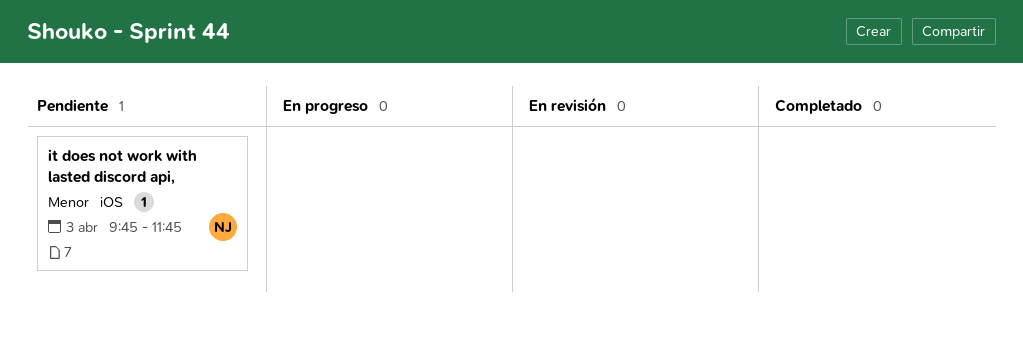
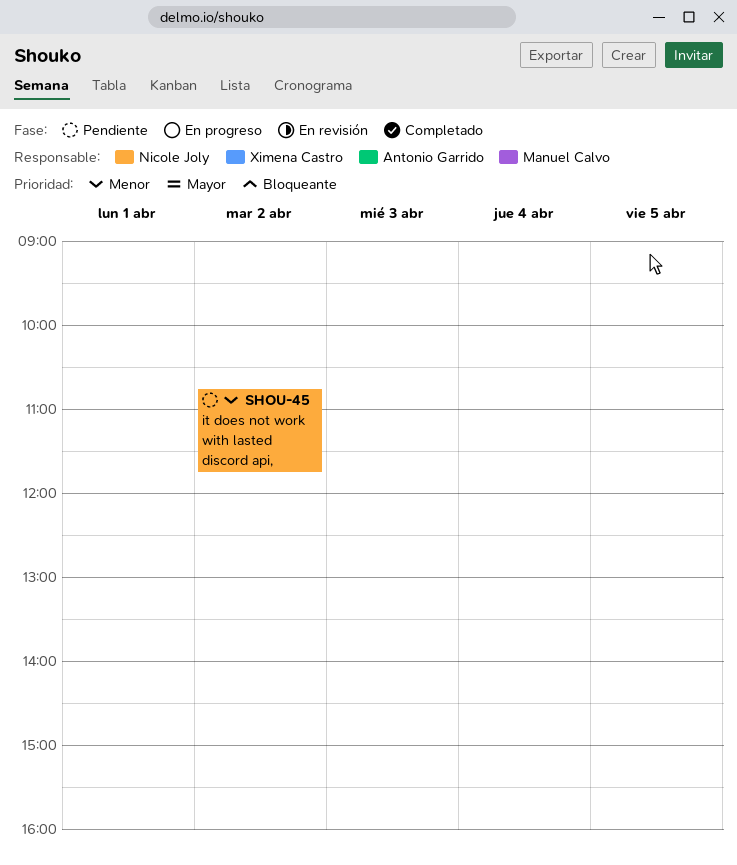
it does not work with lasted discord api,, day: Apr 3 -> Apr 2
it does not work with lasted discord api,, begins: 09:45 -> 10:45

